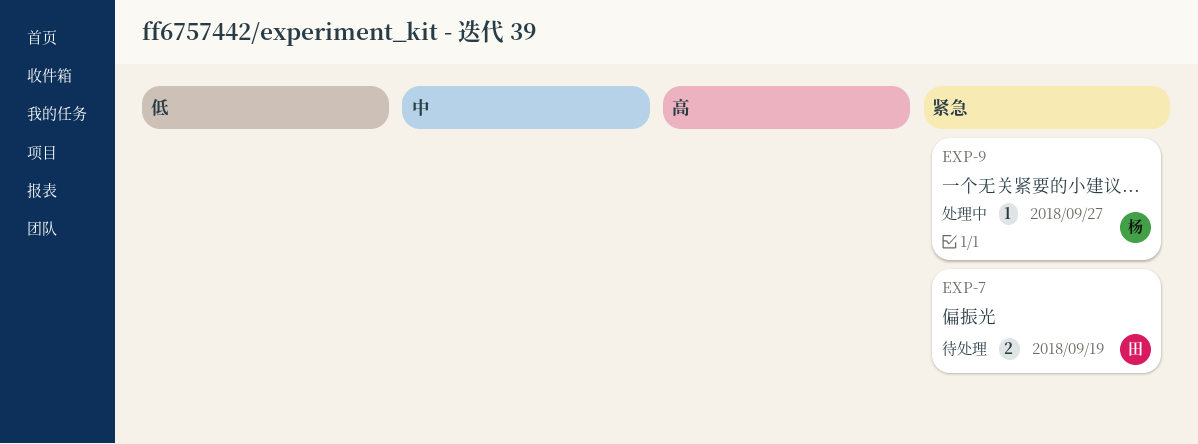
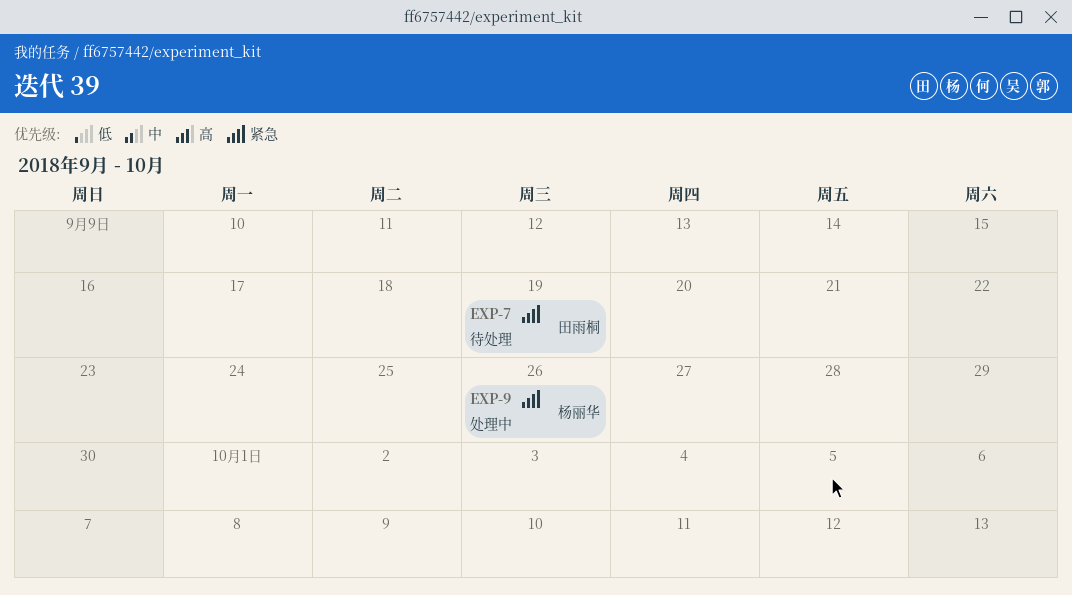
EXP-9, due: Sep 27 -> Sep 26

